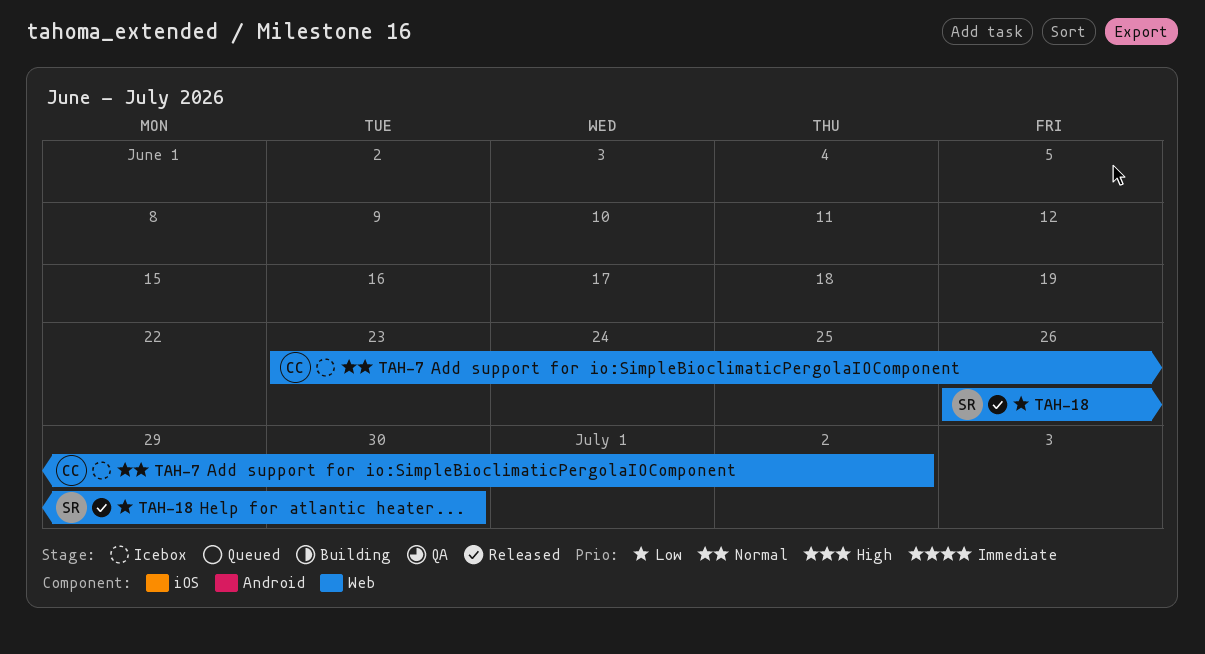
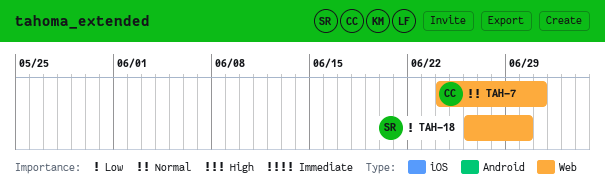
TAH-7, start: Jun 23 -> Jun 24
TAH-7, due: Jul 2 -> Jul 1

